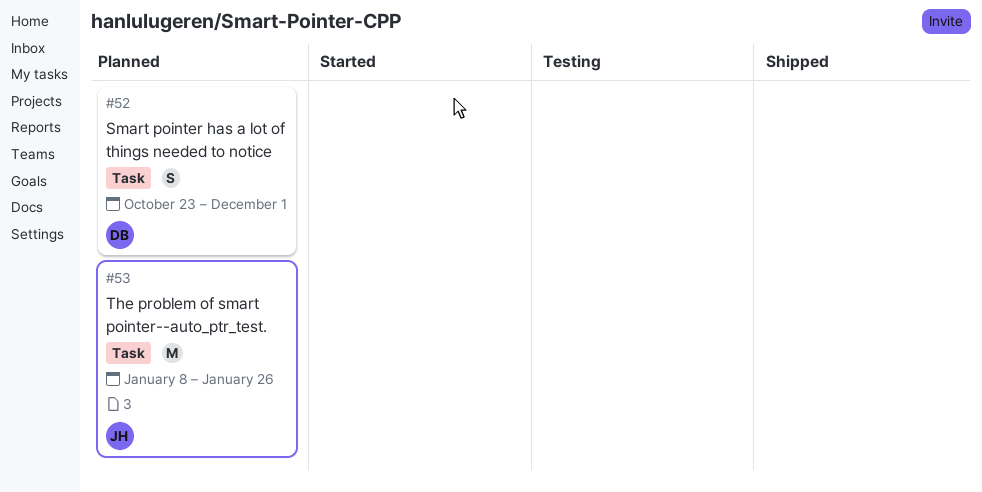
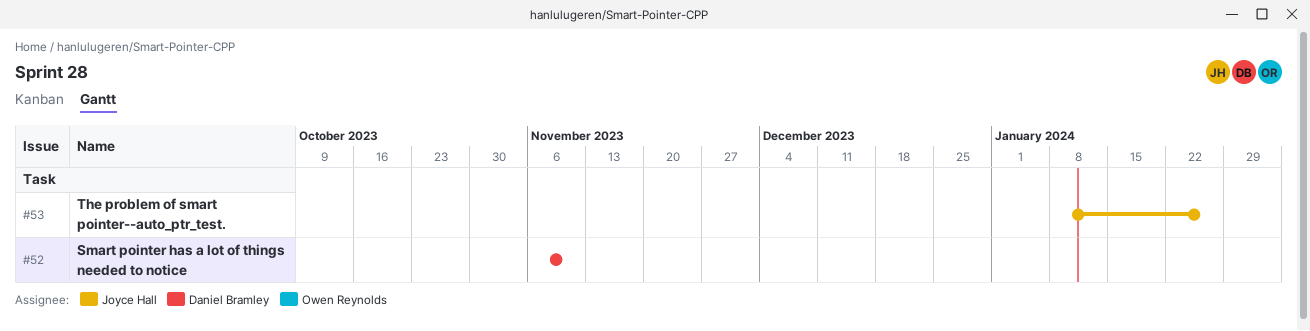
#52, start: Oct 23 -> Nov 6
#52, due: Dec 1 -> Nov 10

